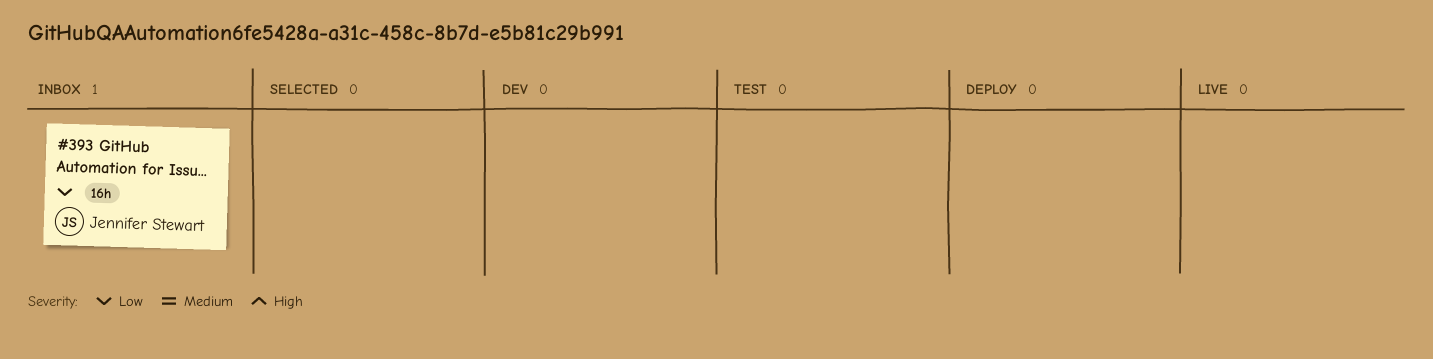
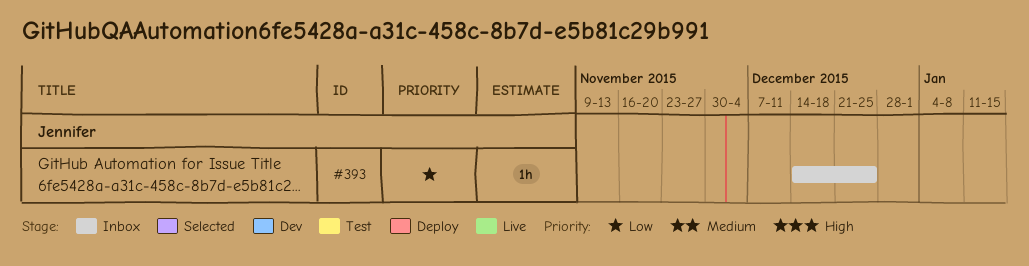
#393, estimate: 16h -> 1h

